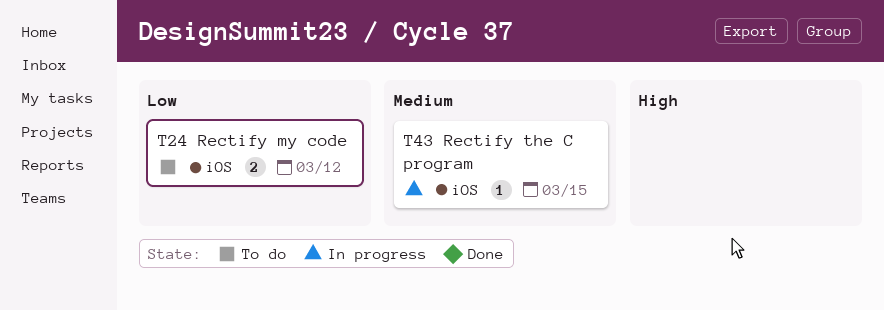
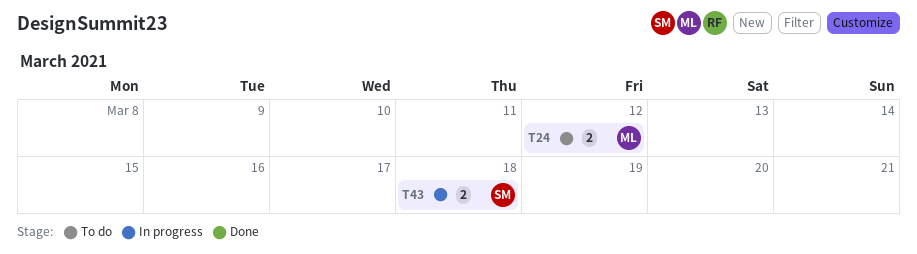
T43, estimate: 1 -> 2
T43, due: Mar 15 -> Mar 18

